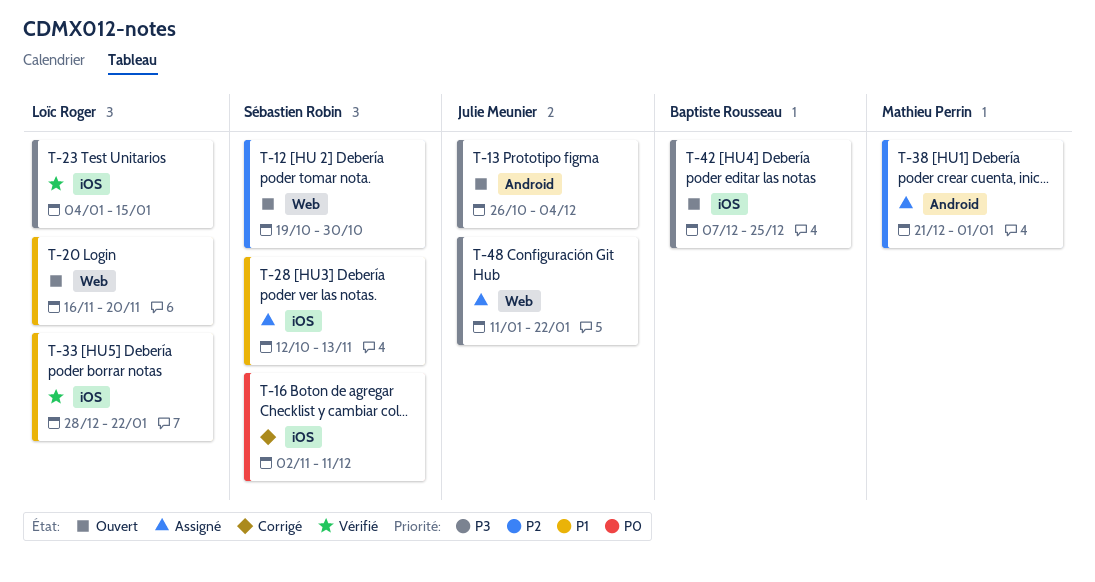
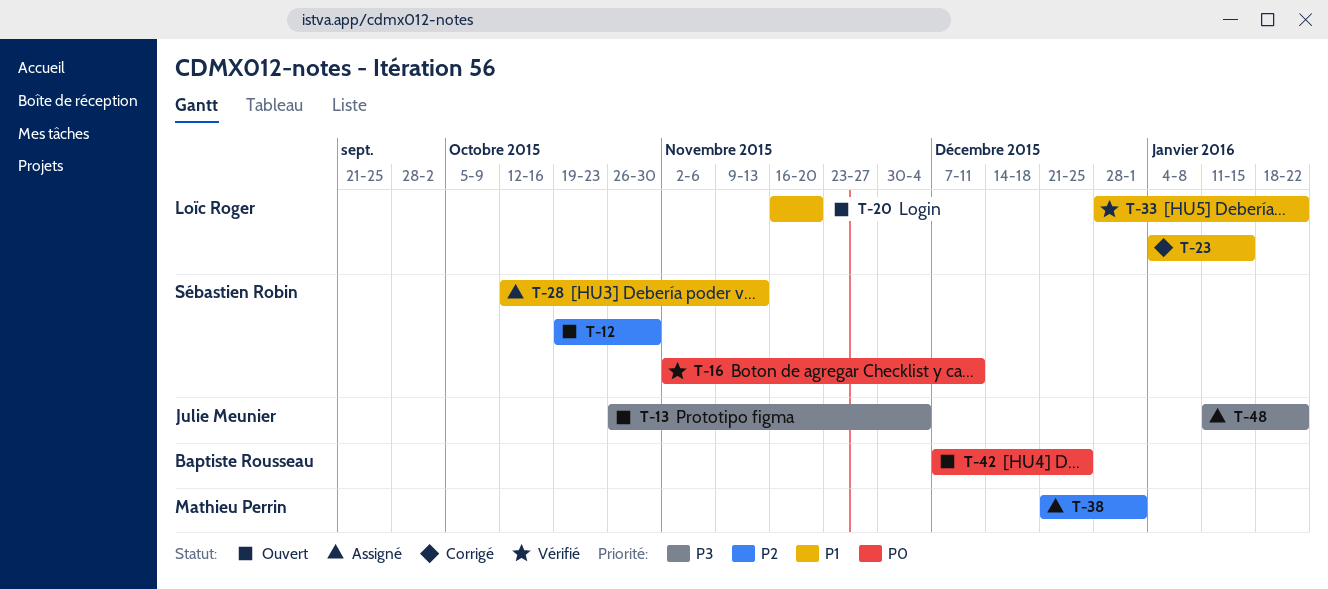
T-16, status: Corrigé -> Vérifié
T-23, status: Vérifié -> Corrigé
T-23, priority: P3 -> P1
T-42, priority: P3 -> P0

